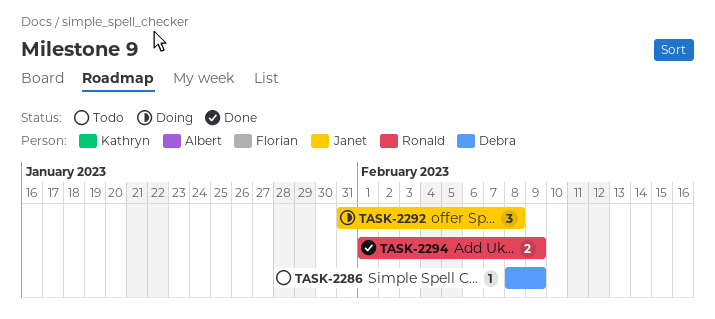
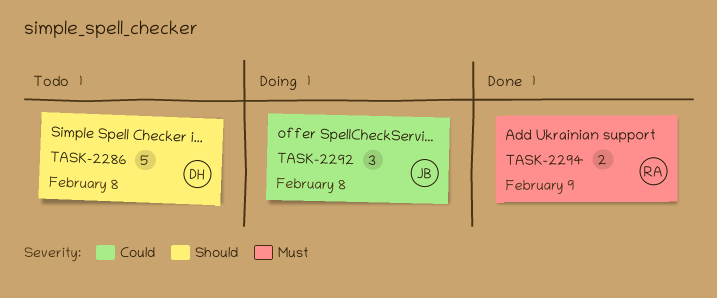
TASK-2286, estimate: 1 -> 5
TASK-2286, due: Feb 9 -> Feb 8

